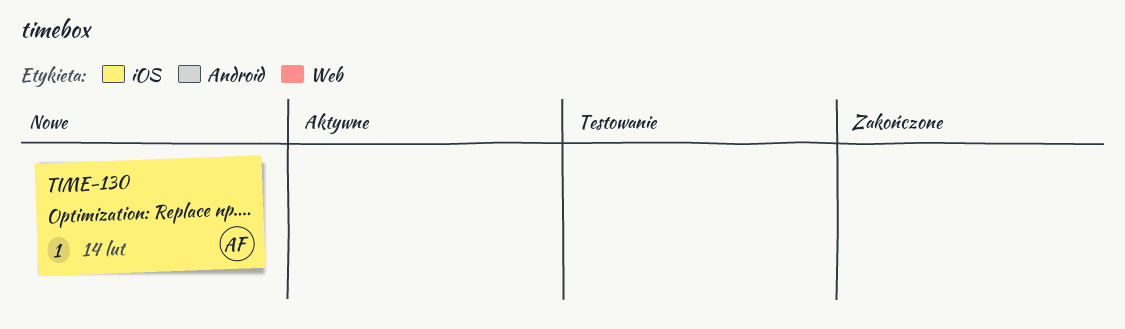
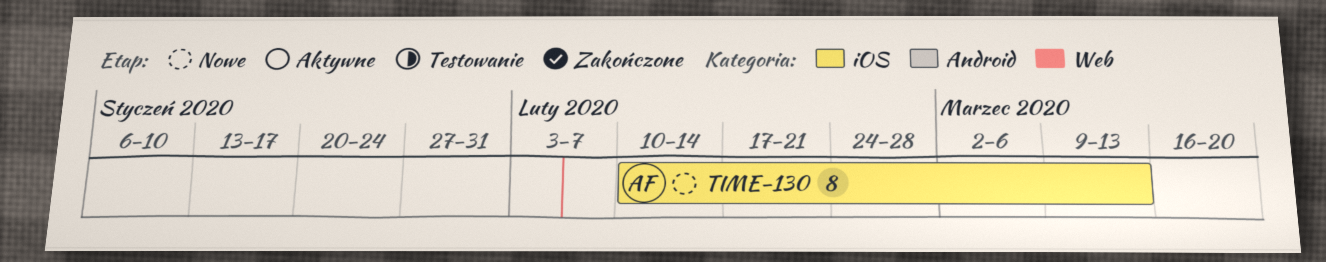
TIME-130, estimate: 1 -> 8
TIME-130, due: Feb 14 -> Mar 13

